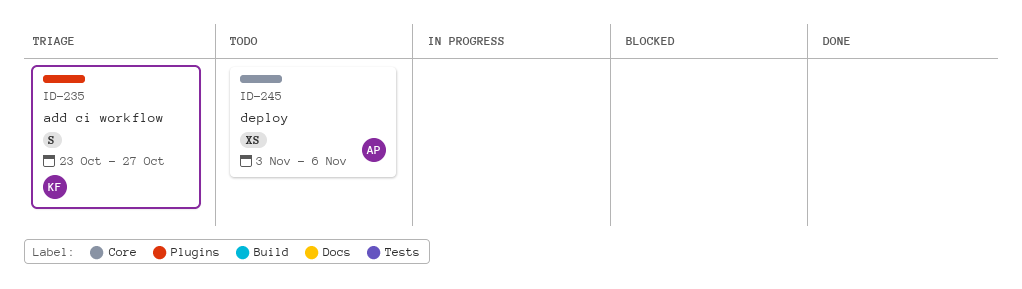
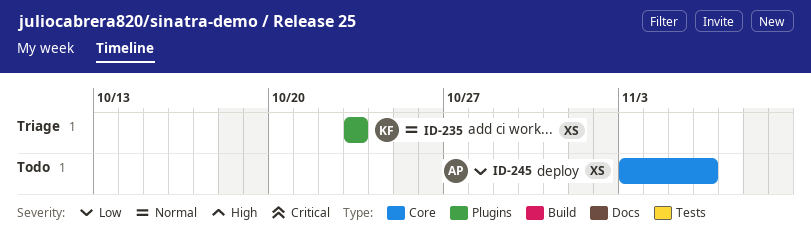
ID-235, estimate: S -> XS
ID-235, due: Oct 27 -> Oct 23

